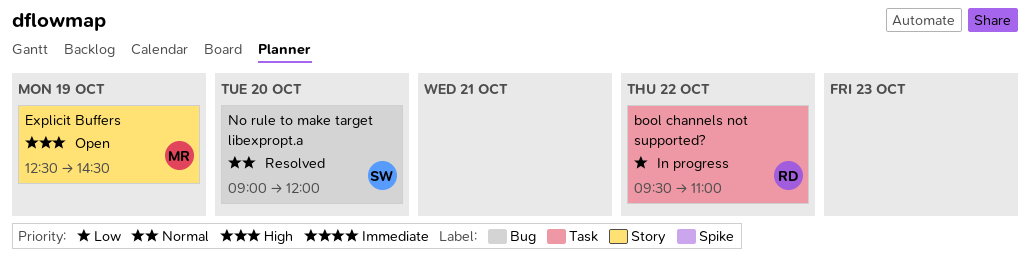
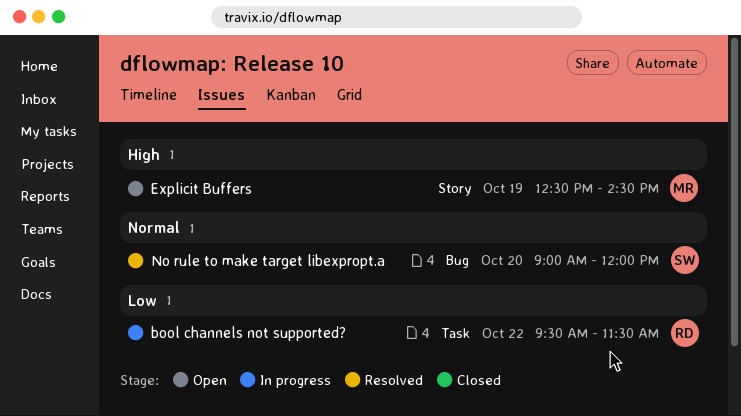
bool channels not supported?, ends: 11:00 -> 11:30

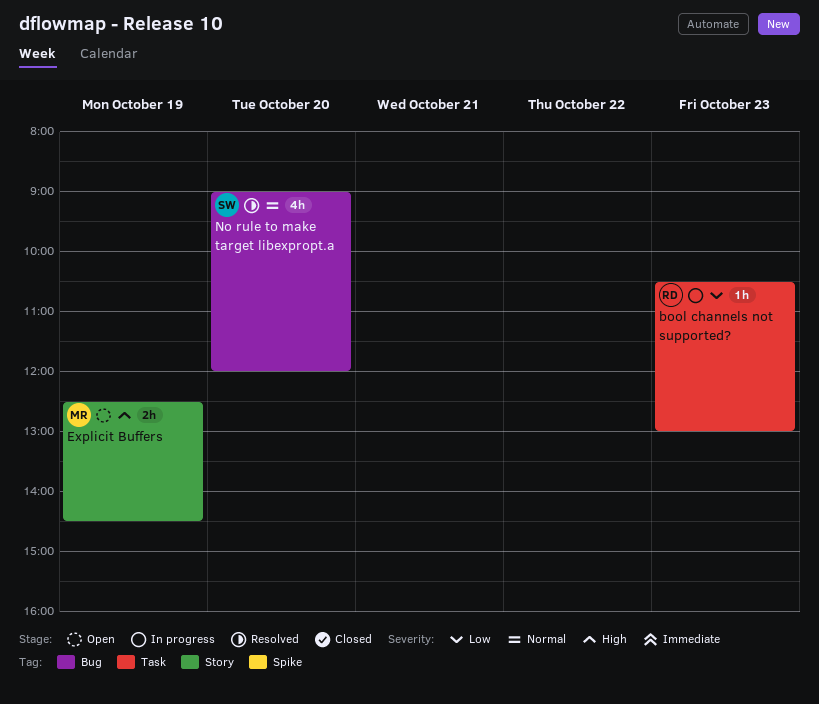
bool channels not supported?, day: Oct 22 -> Oct 23
bool channels not supported?, begins: 09:30 -> 10:30
bool channels not supported?, ends: 11:30 -> 13:00

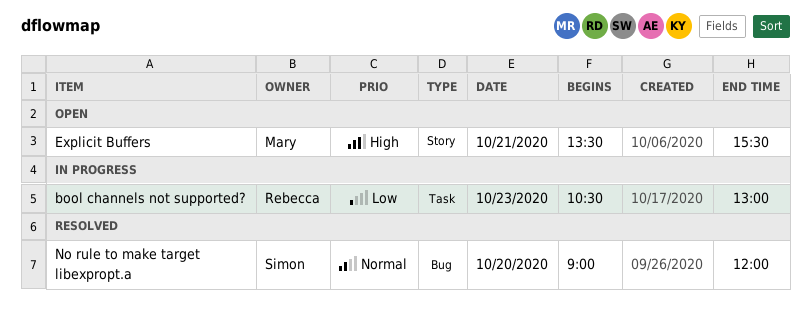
Explicit Buffers, day: Oct 19 -> Oct 21
Explicit Buffers, begins: 12:30 -> 13:30
Explicit Buffers, ends: 14:30 -> 15:30

